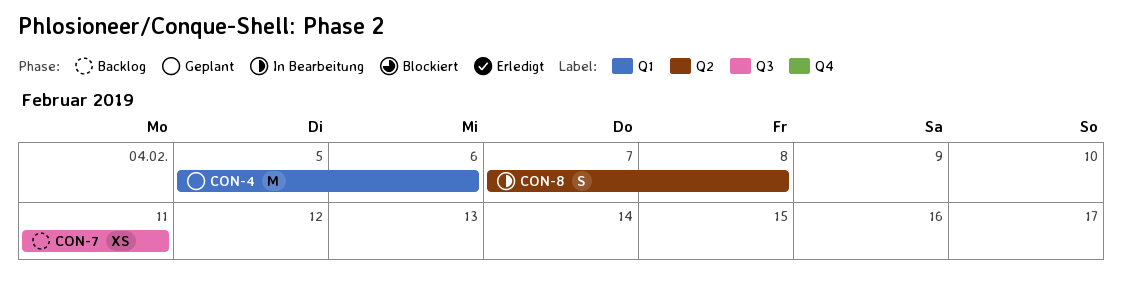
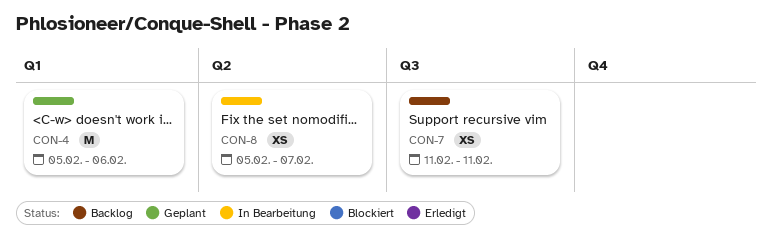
CON-8, estimate: S -> XS
CON-8, start: Feb 7 -> Feb 5
CON-8, due: Feb 8 -> Feb 7

